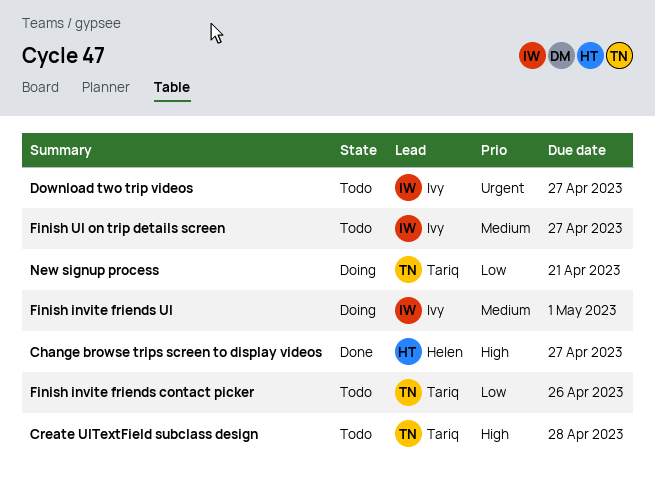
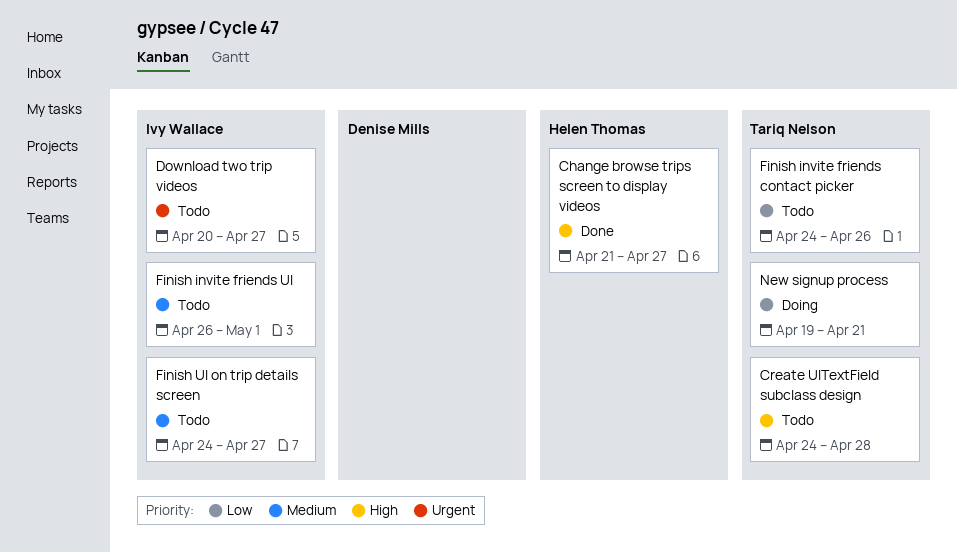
Finish invite friends UI, status: Doing -> Todo

